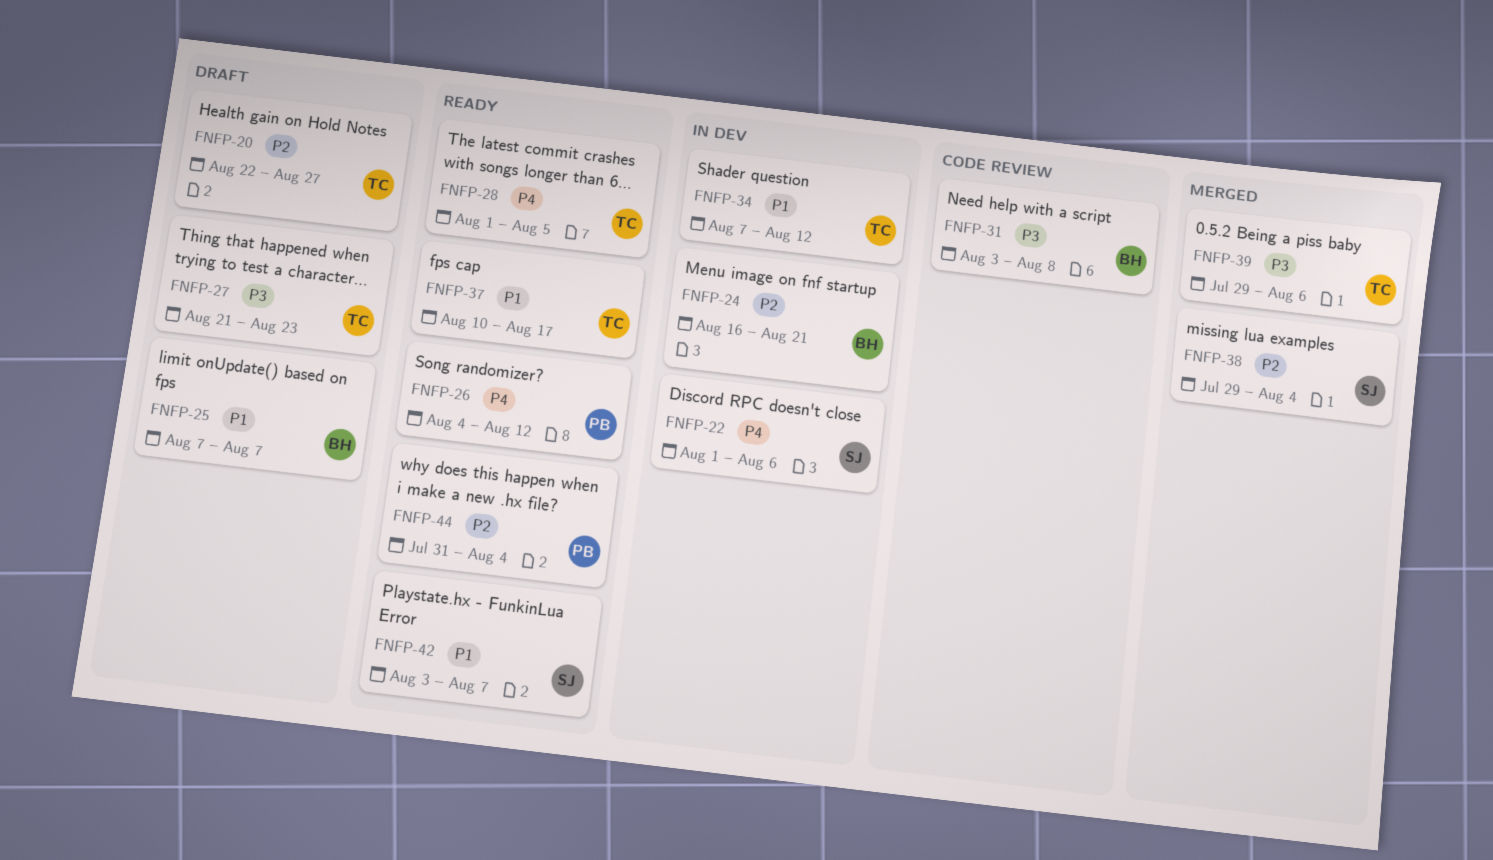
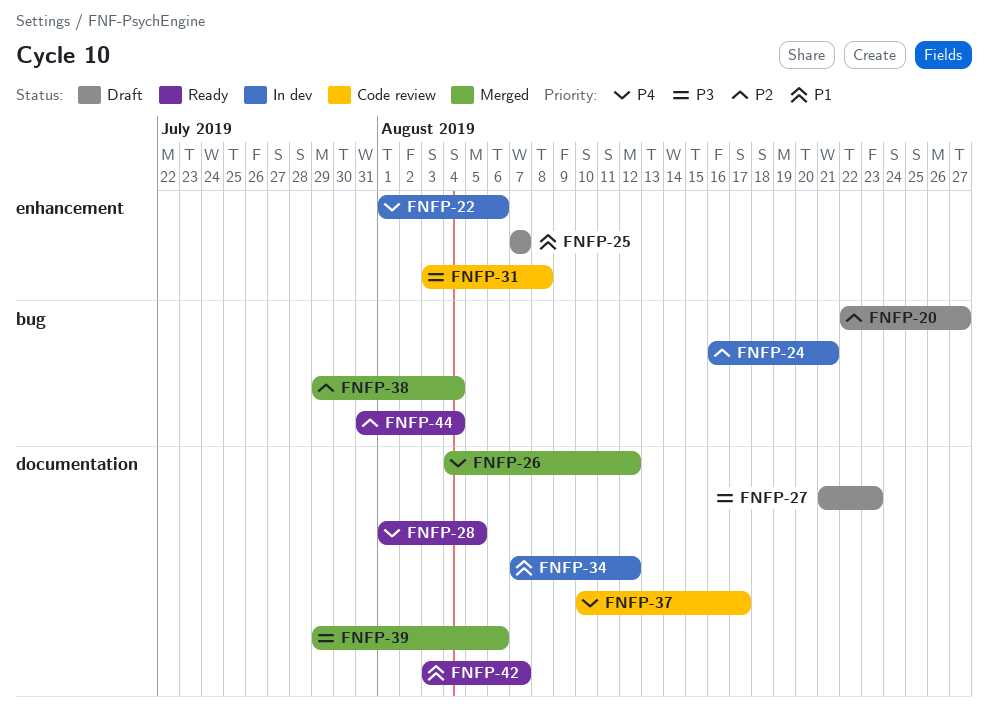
FNFP-26, status: Ready -> Merged
FNFP-37, status: Ready -> Code review
FNFP-37, priority: P1 -> P4

